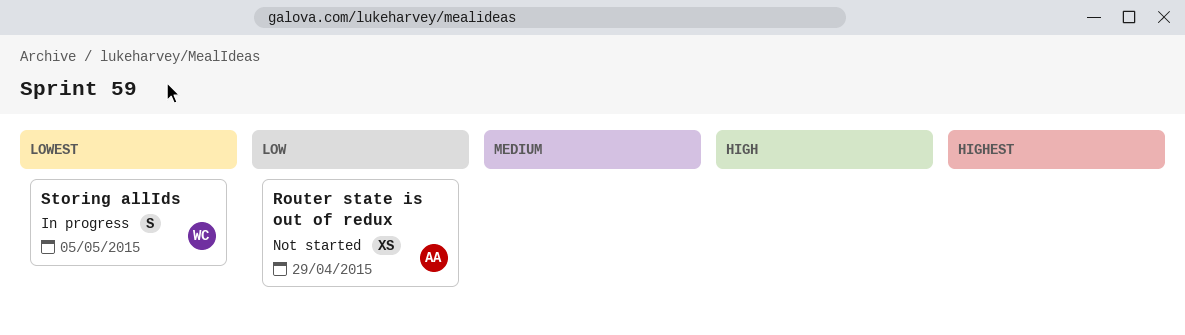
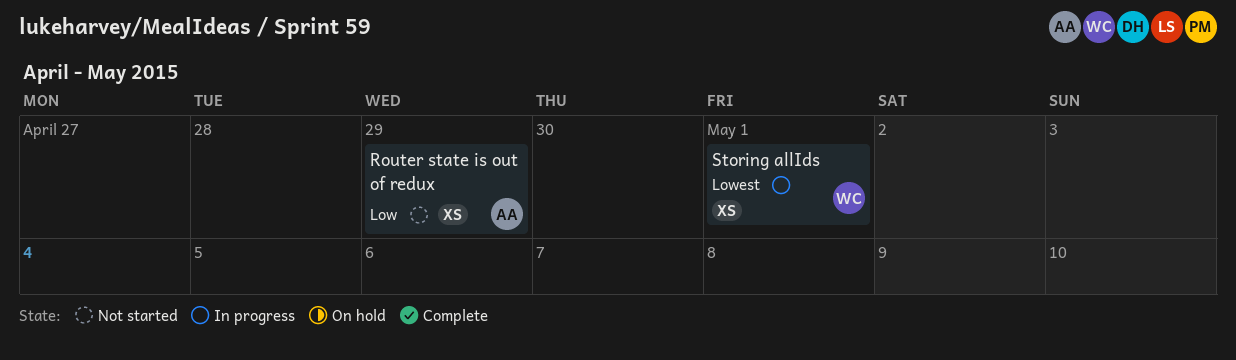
Storing allIds, estimate: S -> XS
Storing allIds, due: May 5 -> May 1

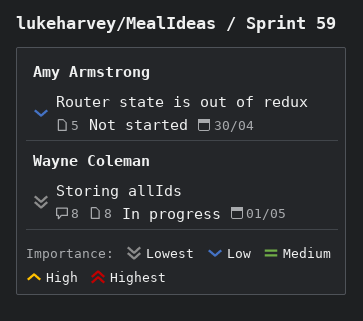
Router state is out of redux, due: Apr 29 -> Apr 30

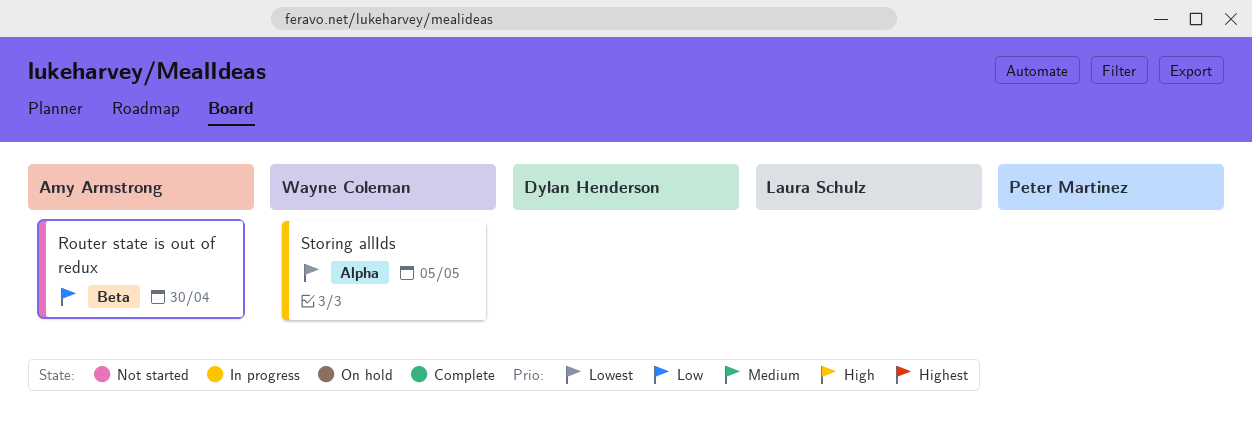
Storing allIds, due: May 1 -> May 5

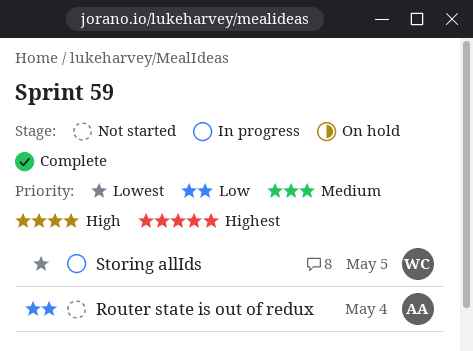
Router state is out of redux, due: Apr 30 -> May 4

